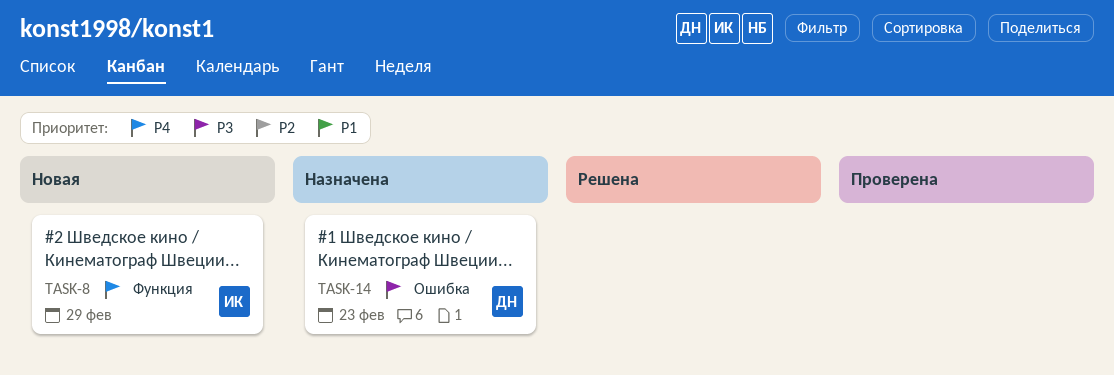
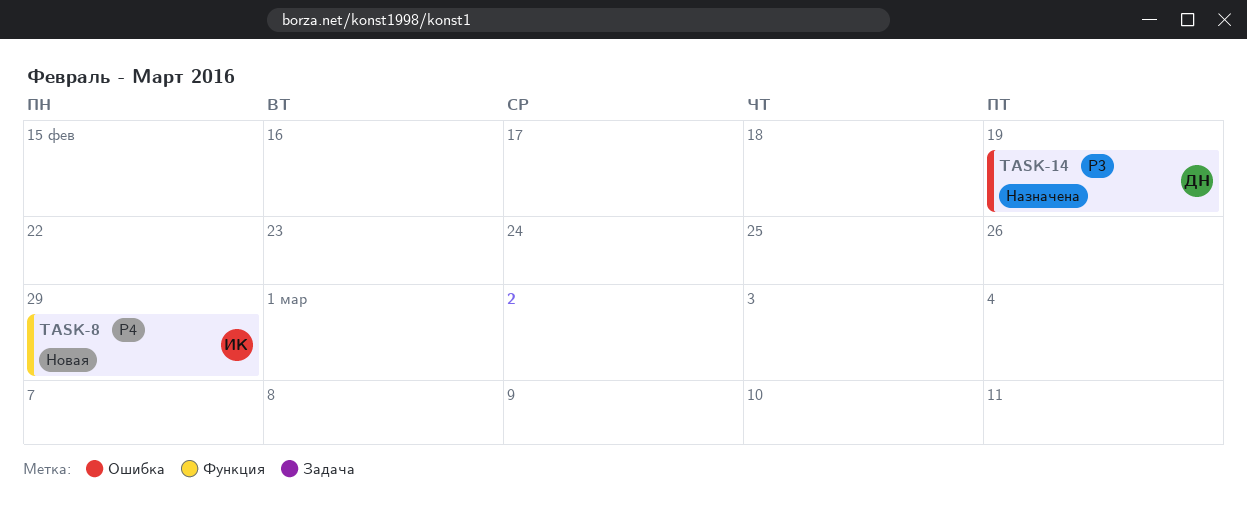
TASK-14, due: Feb 23 -> Feb 19

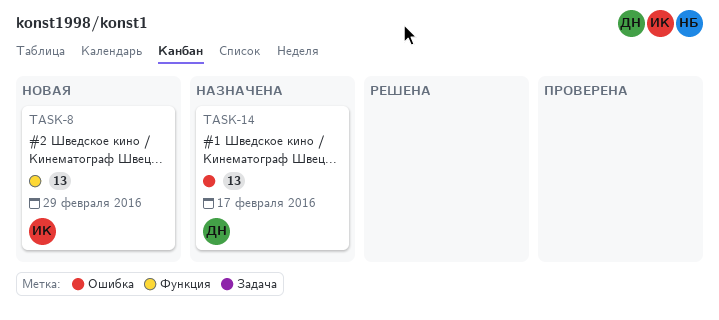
TASK-14, due: Feb 19 -> Feb 17

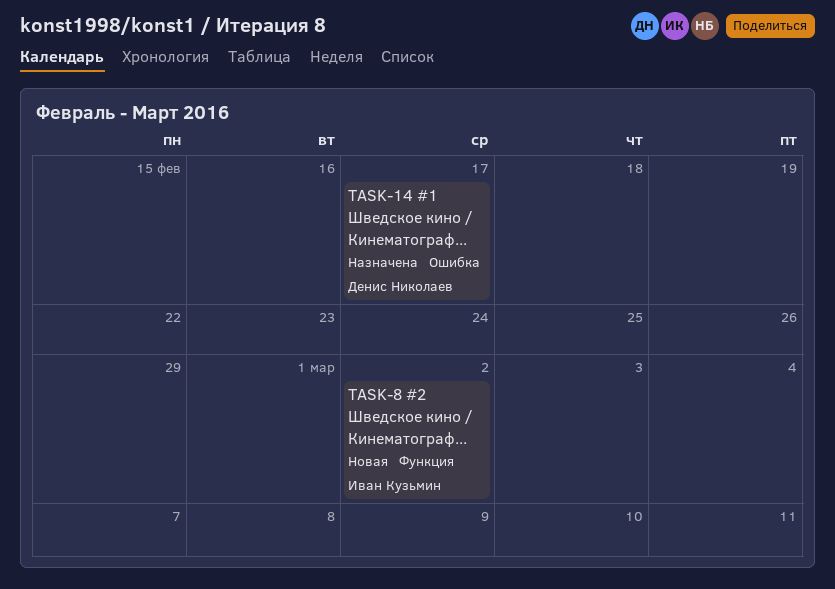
TASK-8, due: Feb 29 -> Mar 2

